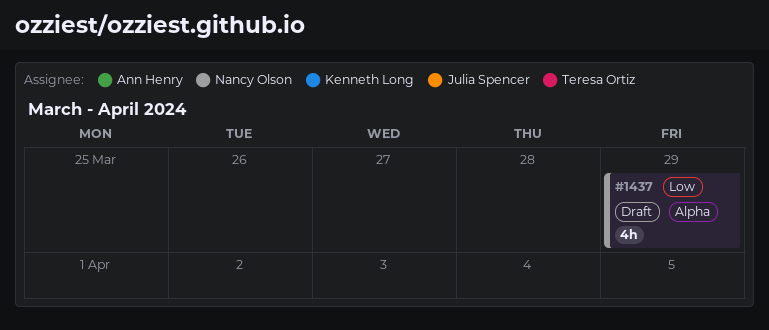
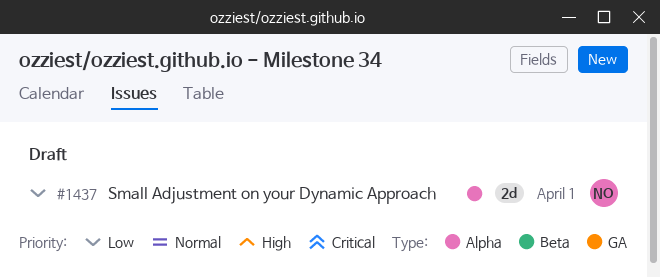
#1437, estimate: 4h -> 2d
#1437, due: Mar 29 -> Apr 1

